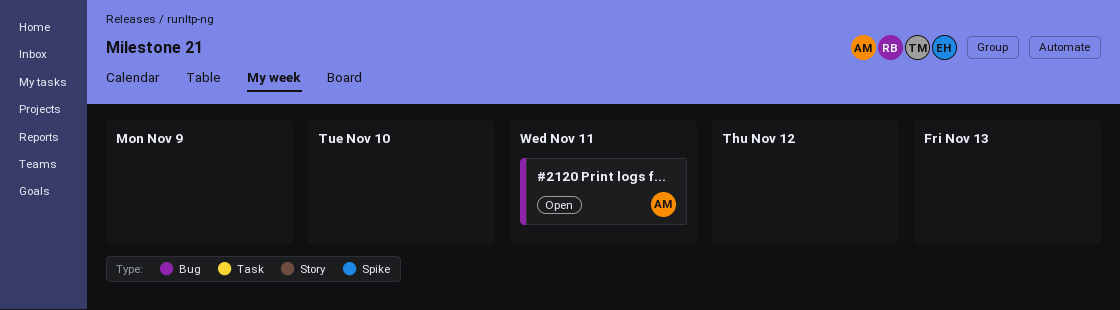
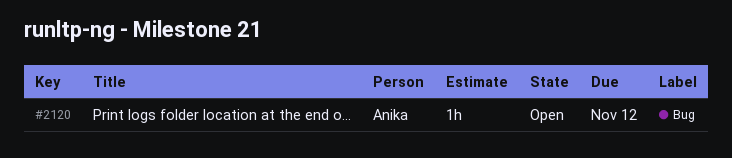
#2120, due: Nov 11 -> Nov 12

